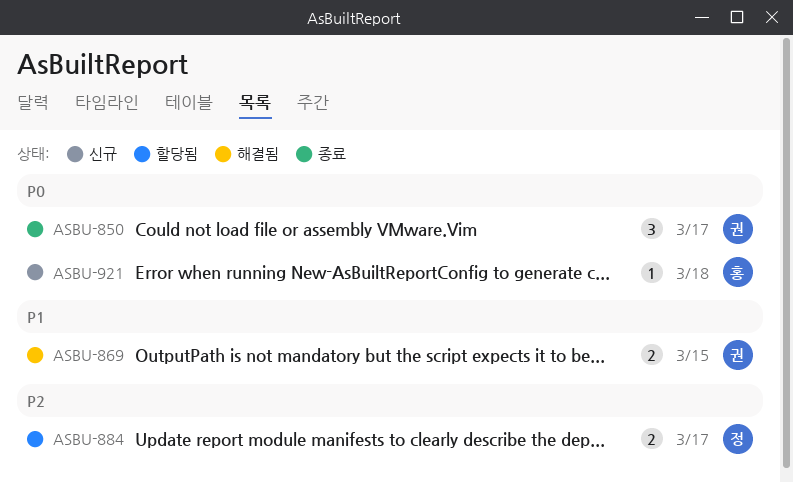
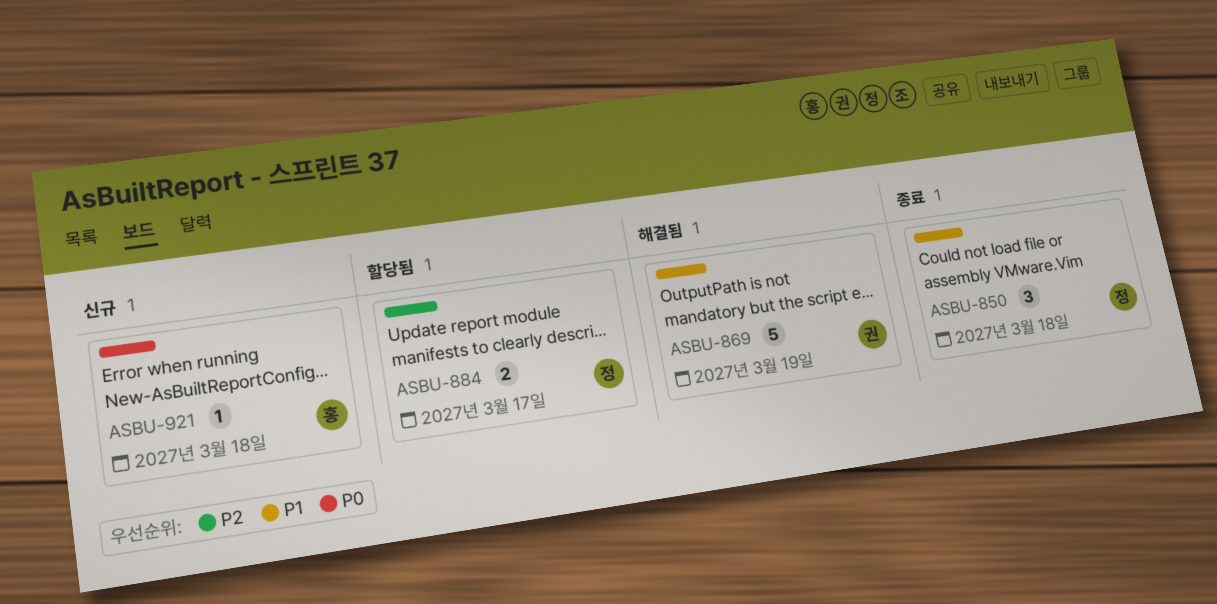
ASBU-850, owner: 권 -> 정
ASBU-850, priority: P0 -> P1
ASBU-850, due: Mar 17 -> Mar 18
ASBU-869, estimate: 2 -> 5
ASBU-869, due: Mar 15 -> Mar 19

